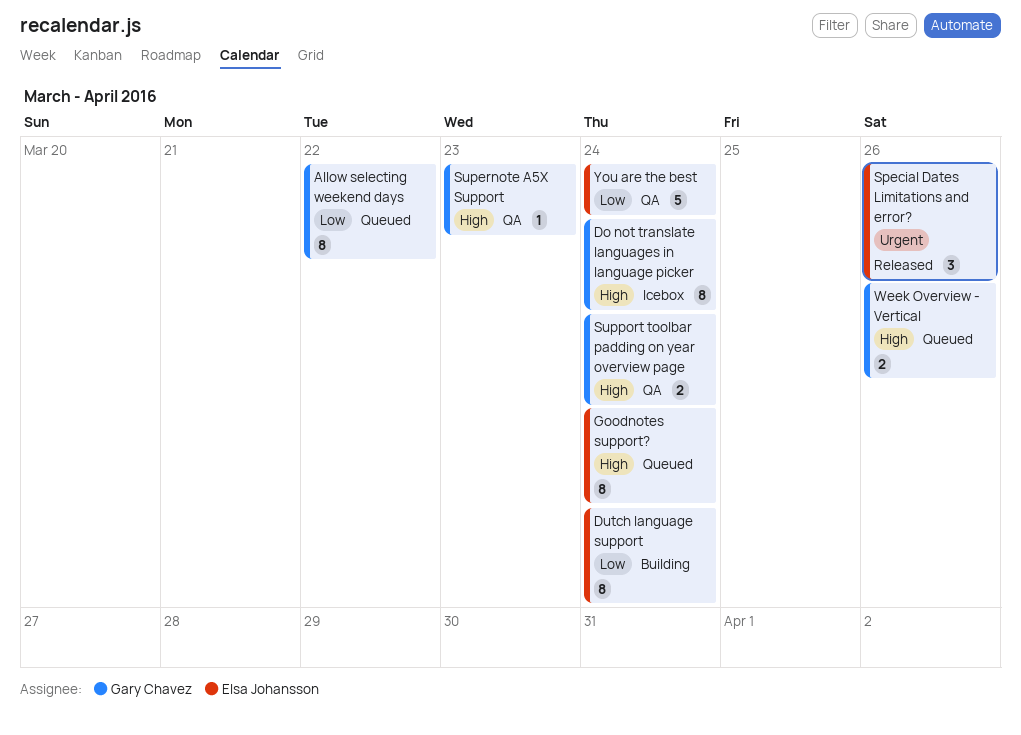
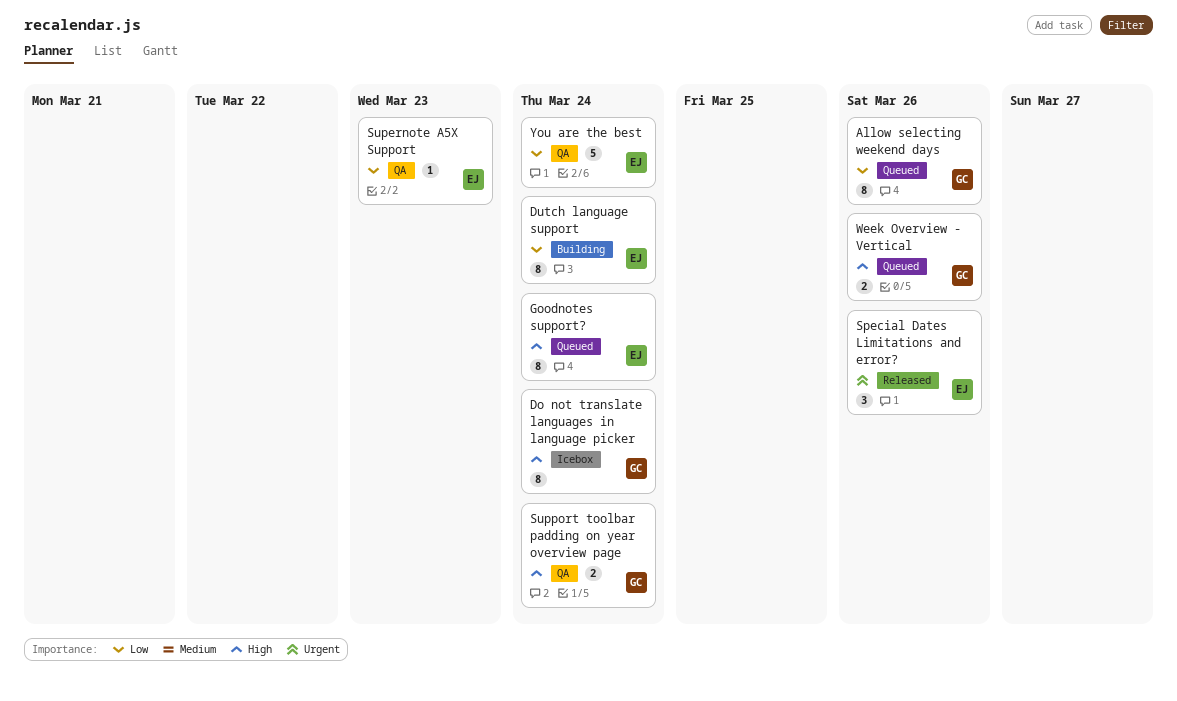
Allow selecting weekend days, due: Mar 22 -> Mar 26
Supernote A5X Support, owner: Gary Chavez -> Elsa Johansson
Supernote A5X Support, priority: High -> Low

